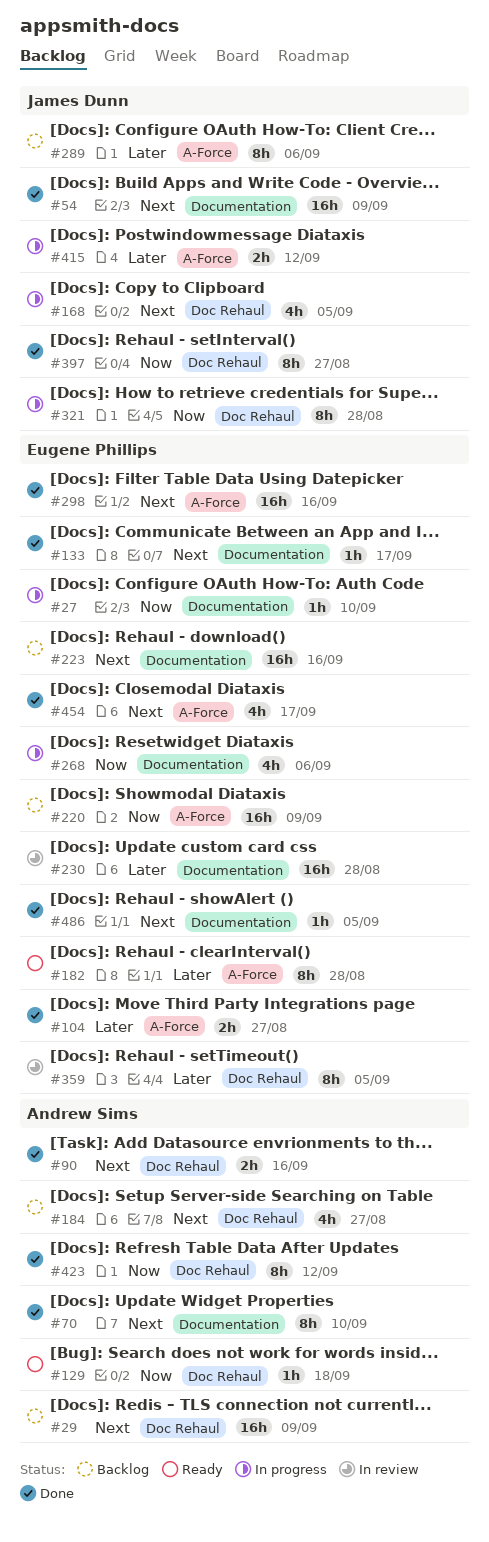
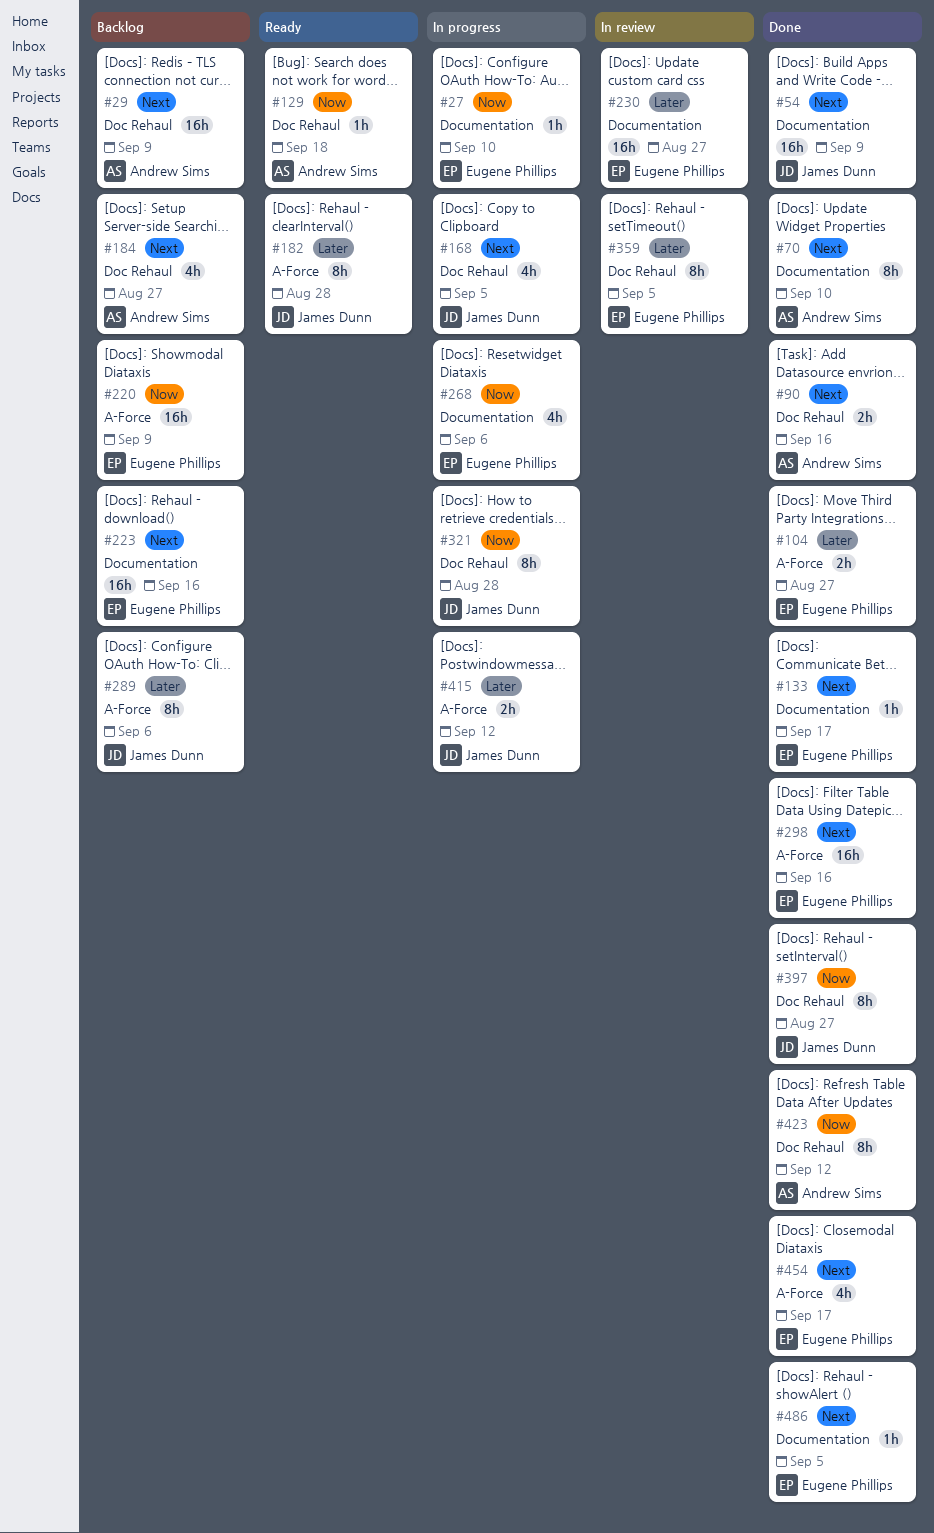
#182, owner: Eugene Phillips -> James Dunn
#230, due: Aug 28 -> Aug 27

